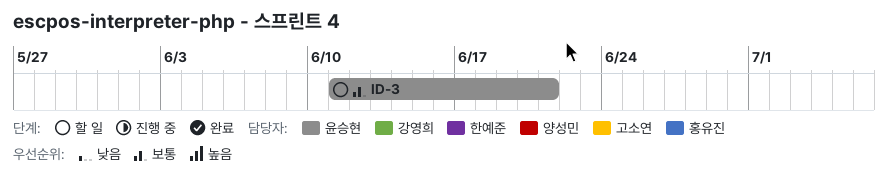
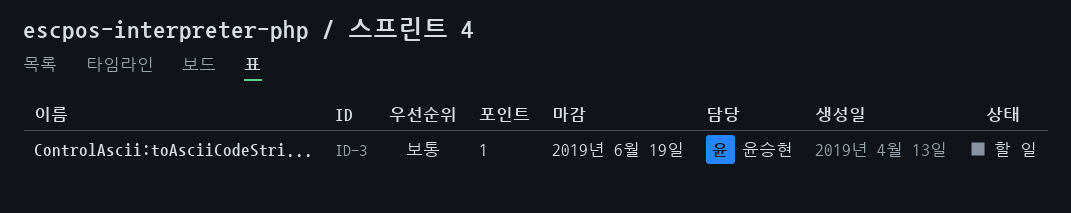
ID-3, due: Jun 21 -> Jun 19

